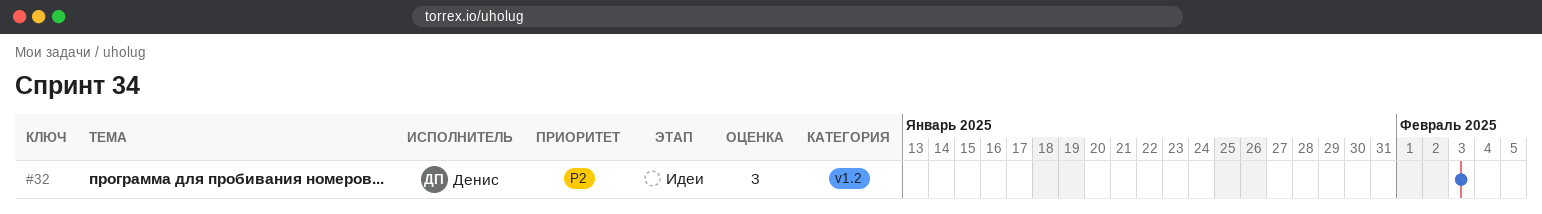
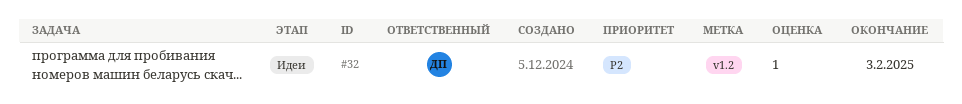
#32, estimate: 3 -> 1

